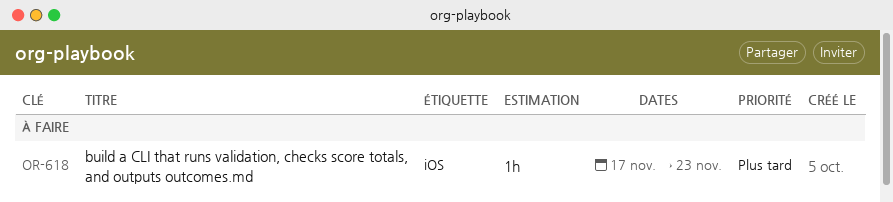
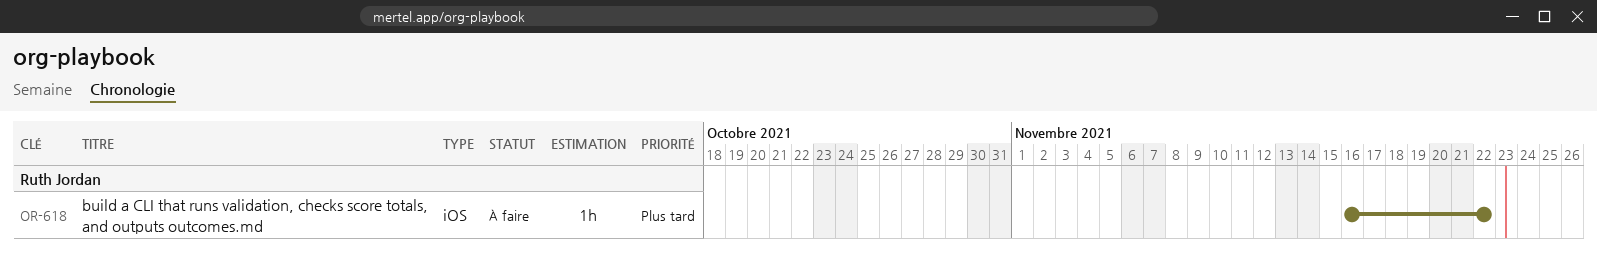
OR-618, start: Nov 17 -> Nov 16
OR-618, due: Nov 23 -> Nov 22

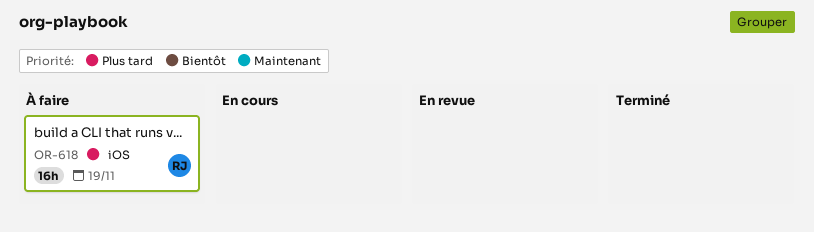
OR-618, estimate: 1h -> 16h
OR-618, due: Nov 22 -> Nov 19

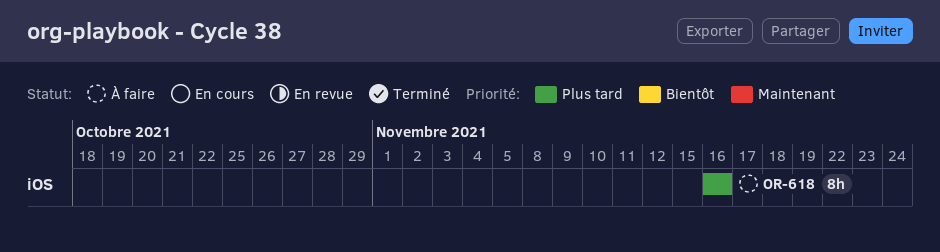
OR-618, estimate: 16h -> 8h
OR-618, due: Nov 19 -> Nov 16

